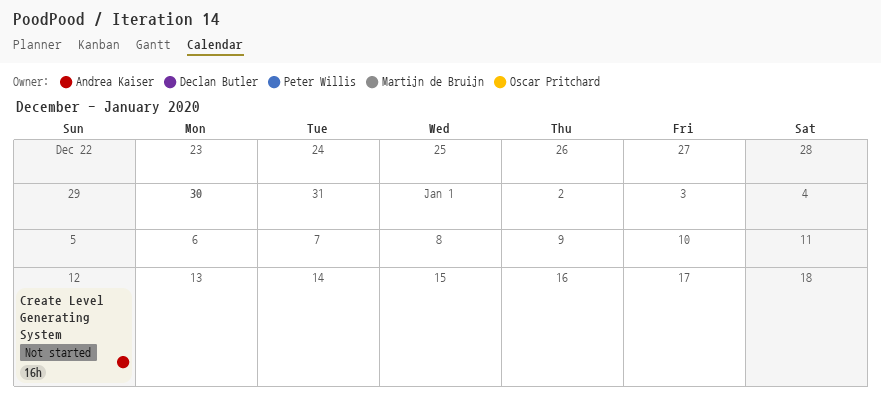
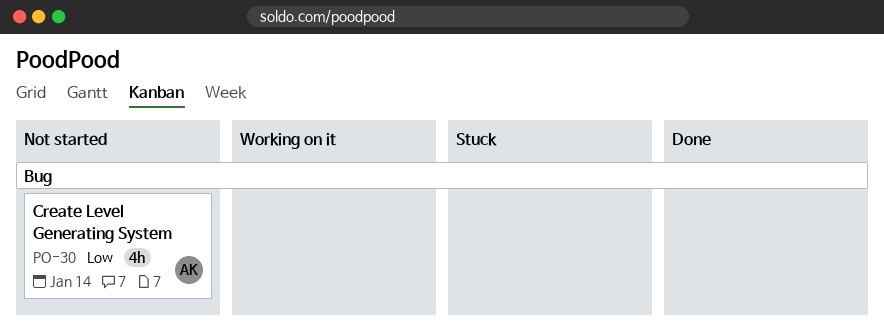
Create Level Generating System, estimate: 16h -> 4h
Create Level Generating System, due: Jan 12 -> Jan 14

